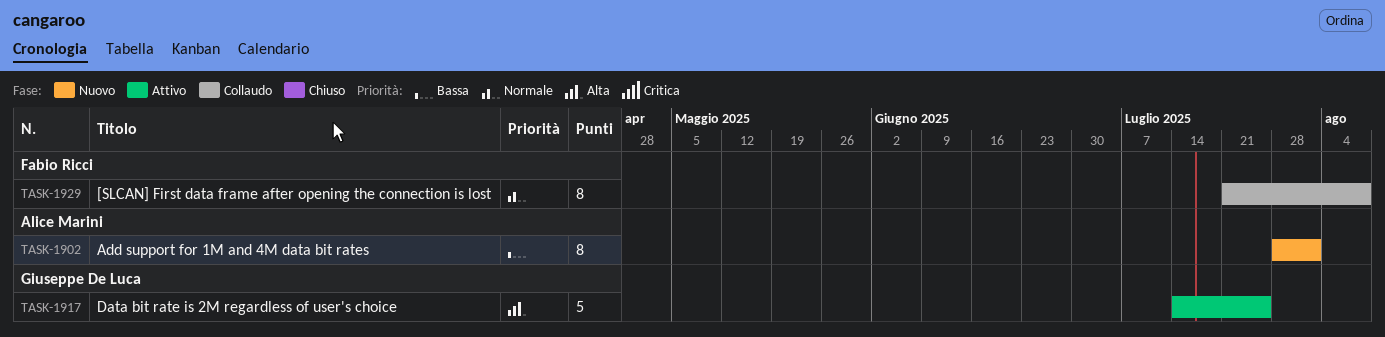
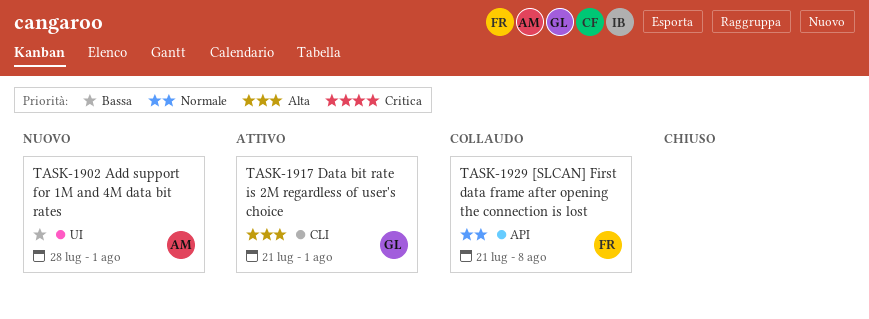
TASK-1917, start: Jul 14 -> Jul 21
TASK-1917, due: Jul 25 -> Aug 1

